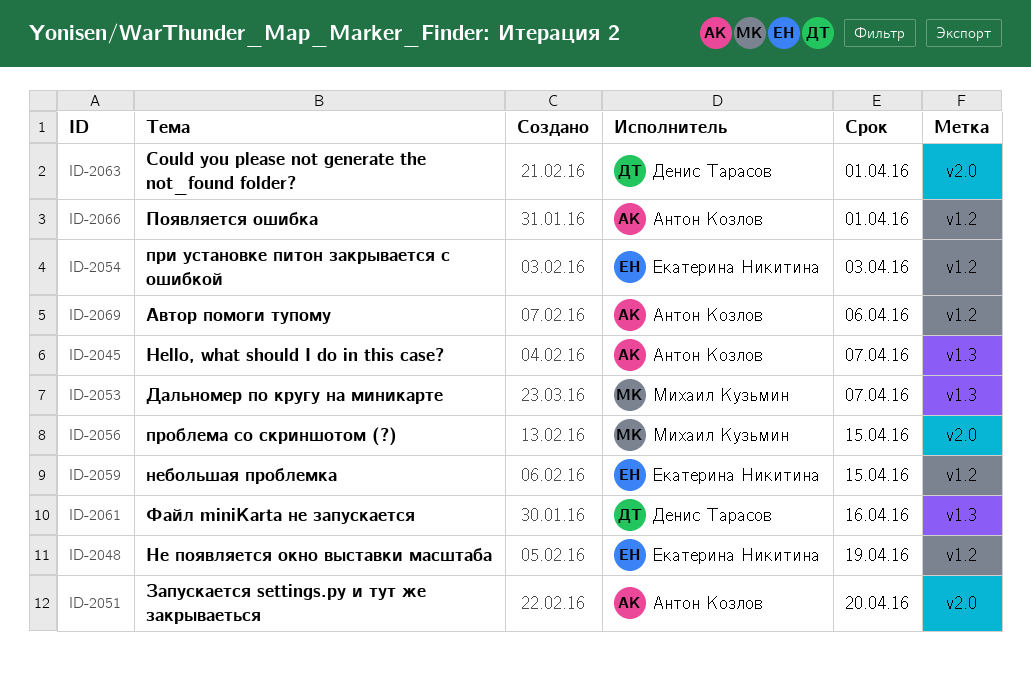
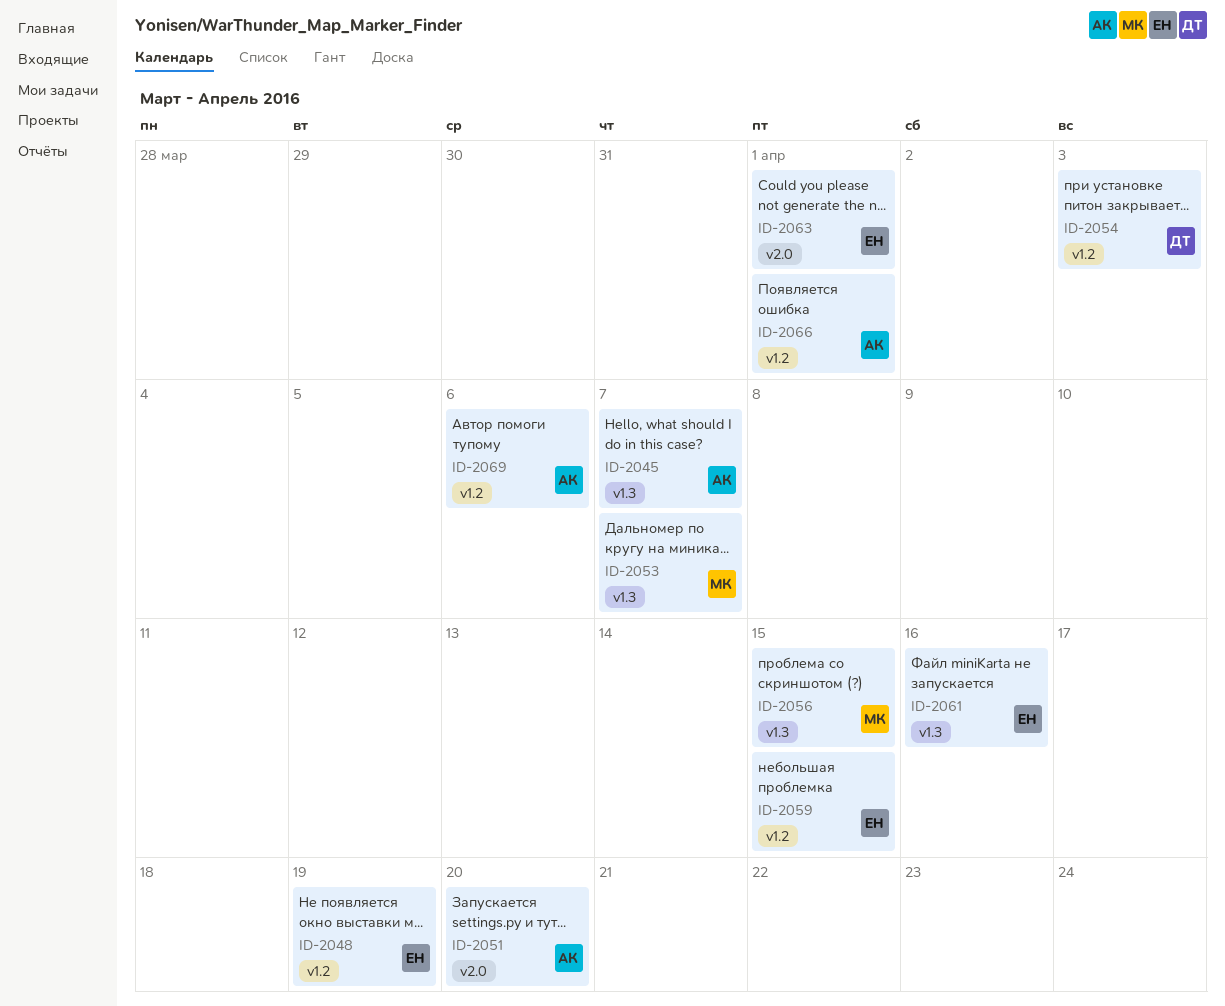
ID-2054, owner: Екатерина Никитина -> Денис Тарасов
ID-2056, label: v2.0 -> v1.3
ID-2061, owner: Денис Тарасов -> Екатерина Никитина
ID-2063, owner: Денис Тарасов -> Екатерина Никитина

